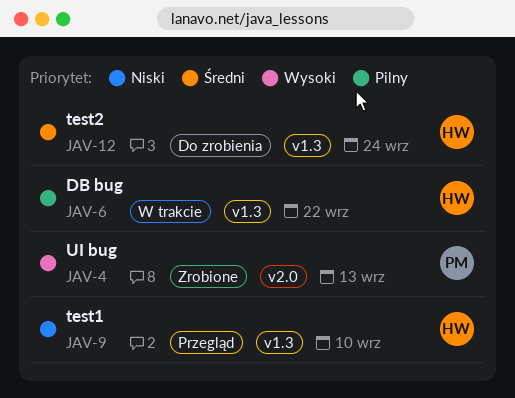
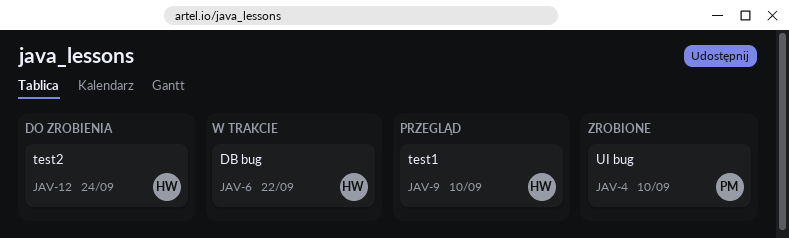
JAV-4, due: Sep 13 -> Sep 10

